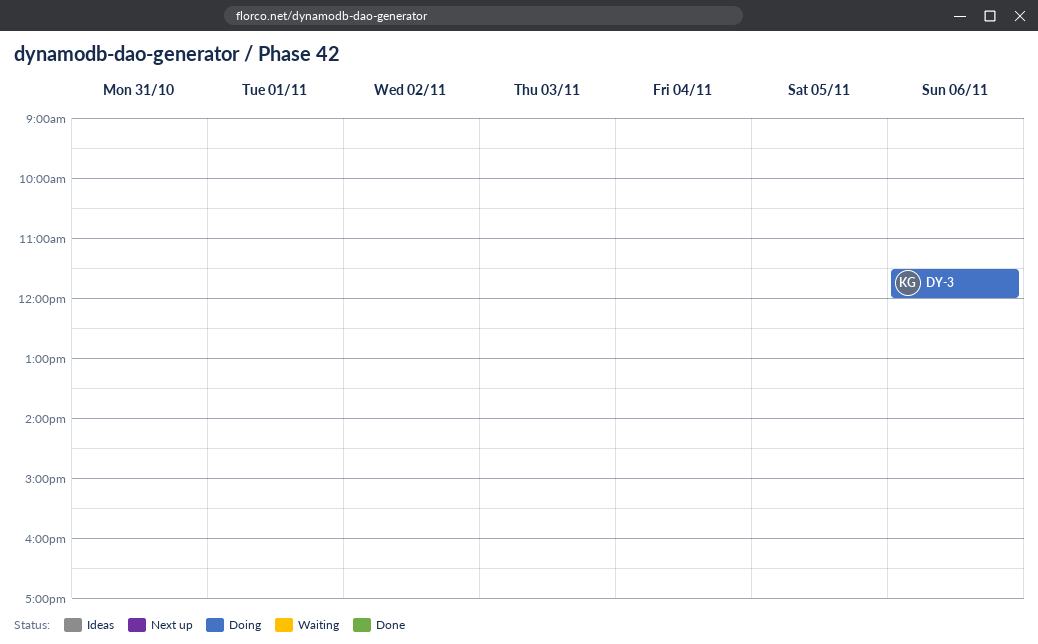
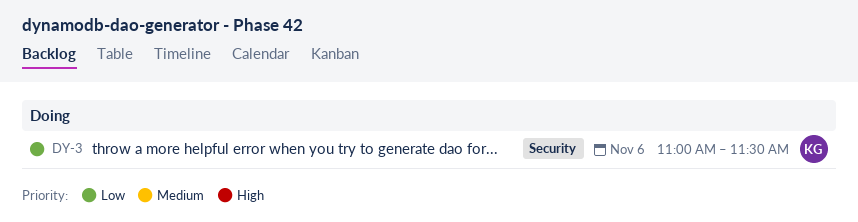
DY-3, begins: 11:30 -> 11:00
DY-3, ends: 12:00 -> 11:30

